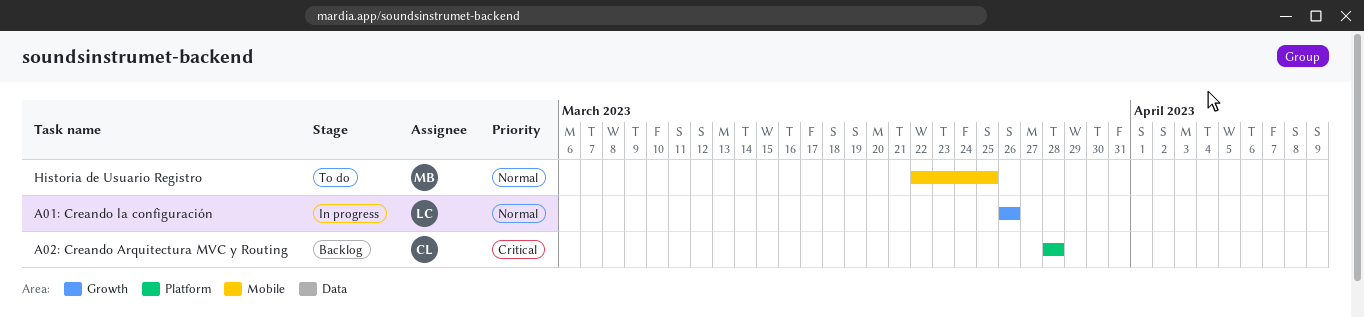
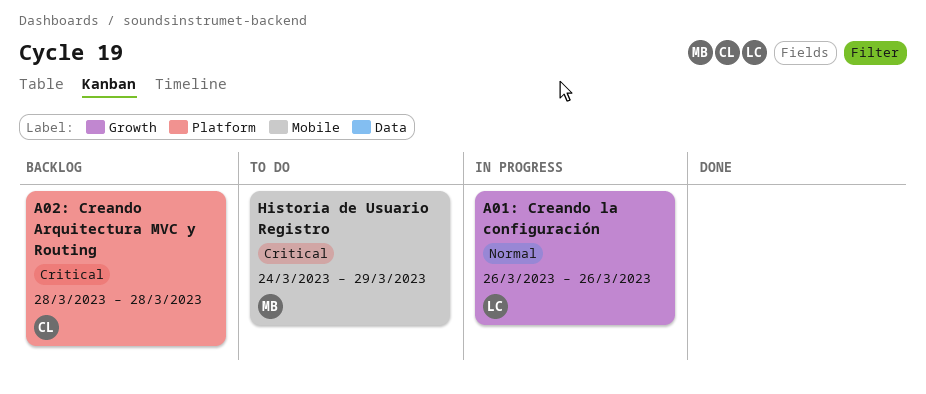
Historia de Usuario Registro, priority: Normal -> Critical
Historia de Usuario Registro, start: Mar 22 -> Mar 24
Historia de Usuario Registro, due: Mar 25 -> Mar 29

